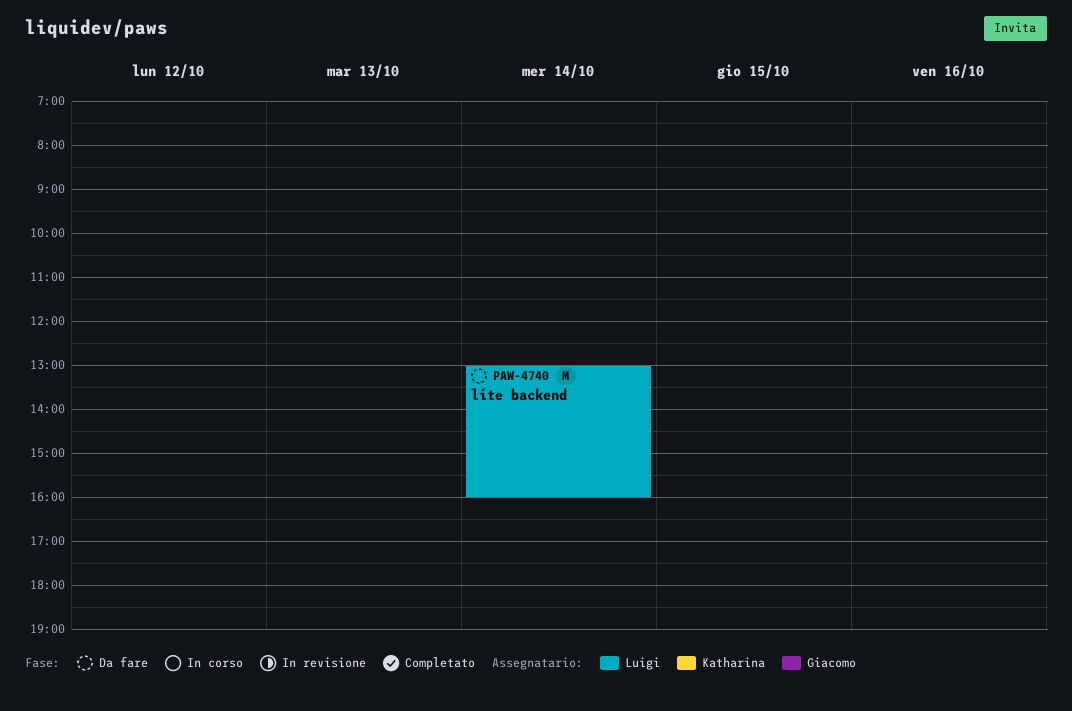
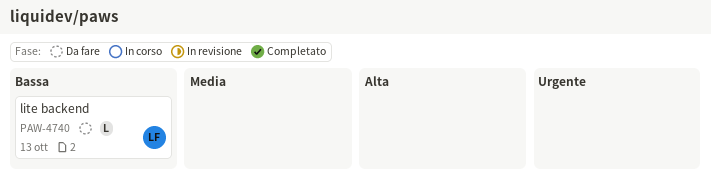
PAW-4740, estimate: M -> L
PAW-4740, day: Oct 14 -> Oct 13

